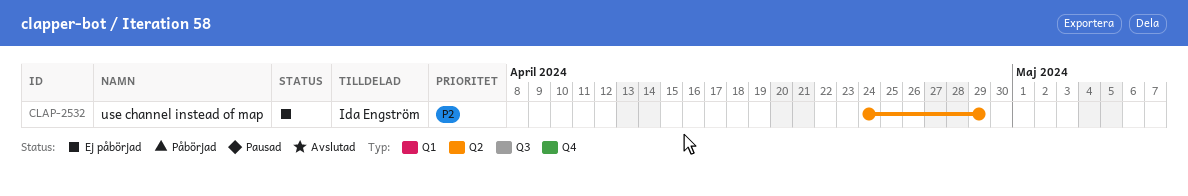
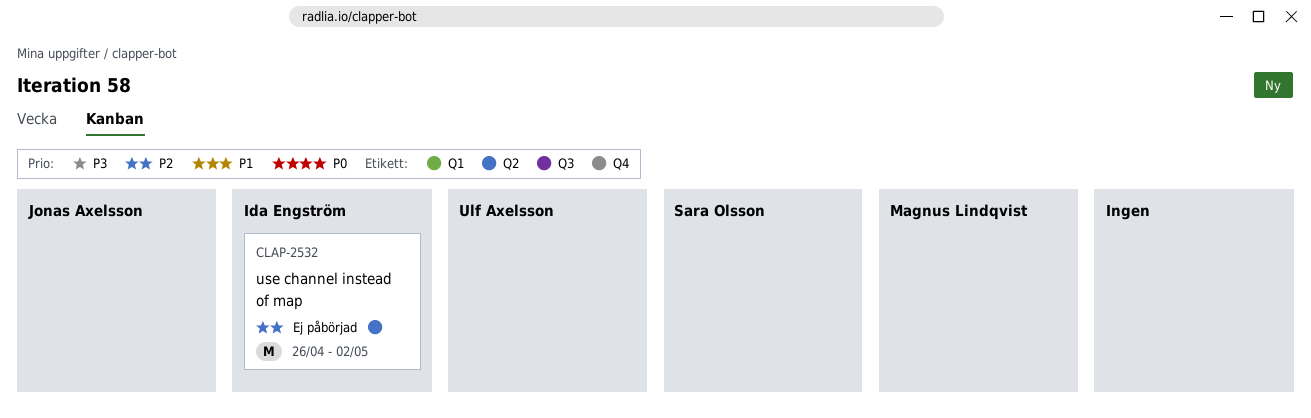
CLAP-2532, start: Apr 24 -> Apr 26
CLAP-2532, due: Apr 29 -> May 2

